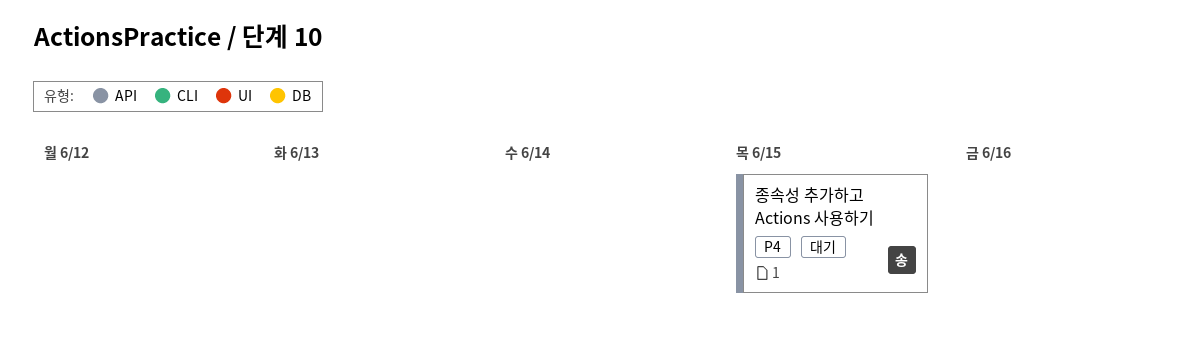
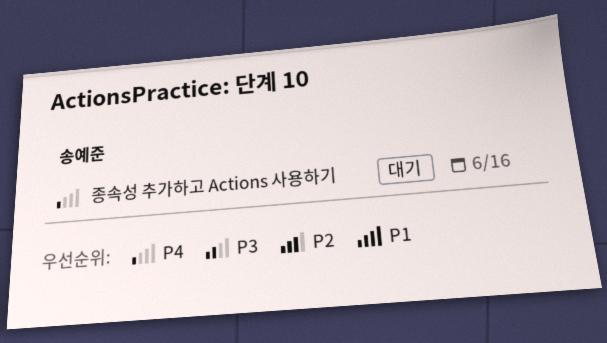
종속성 추가하고 Actions 사용하기, due: Jun 15 -> Jun 16

